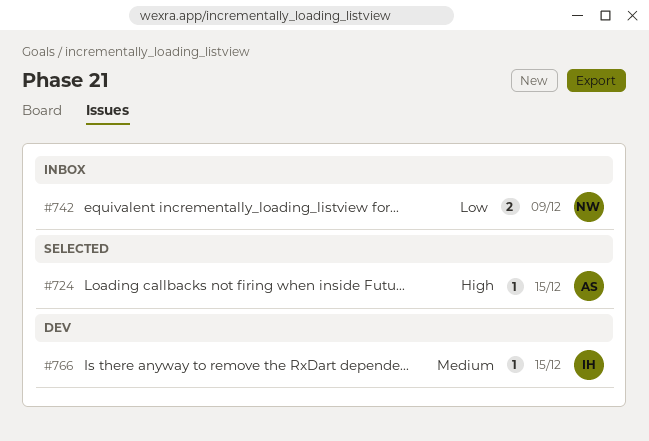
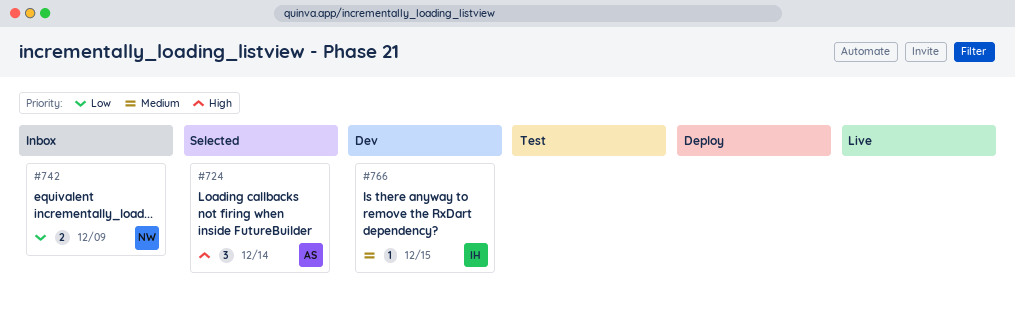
#724, estimate: 1 -> 3
#724, due: Dec 15 -> Dec 14

